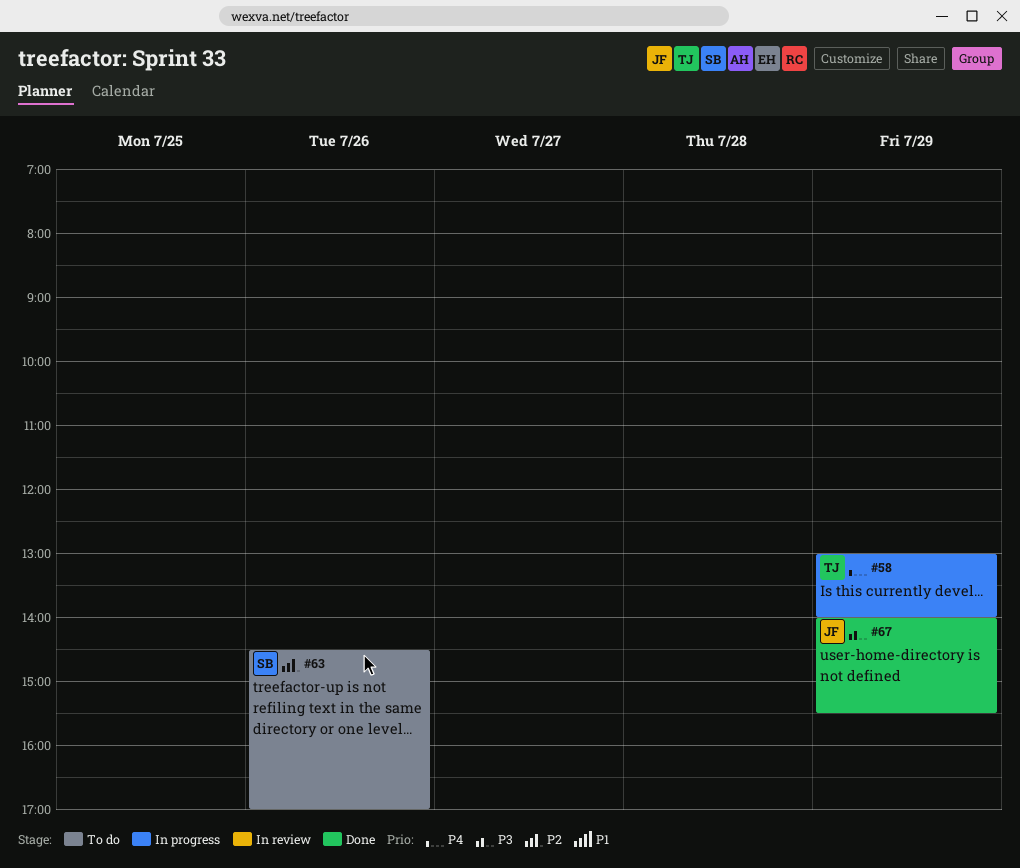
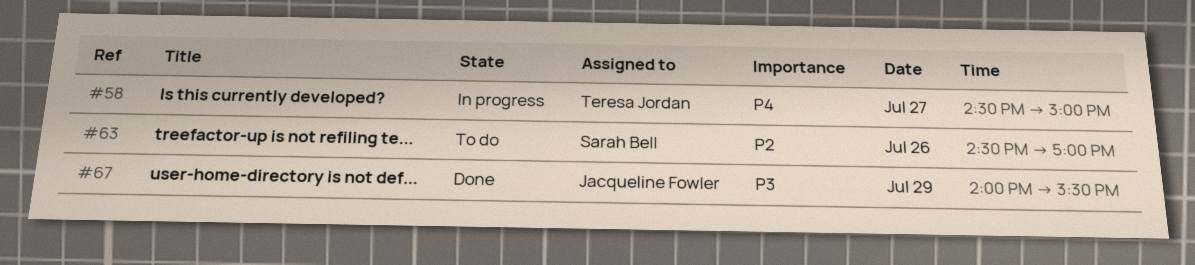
#58, day: Jul 29 -> Jul 27
#58, begins: 13:00 -> 14:30
#58, ends: 14:00 -> 15:00

